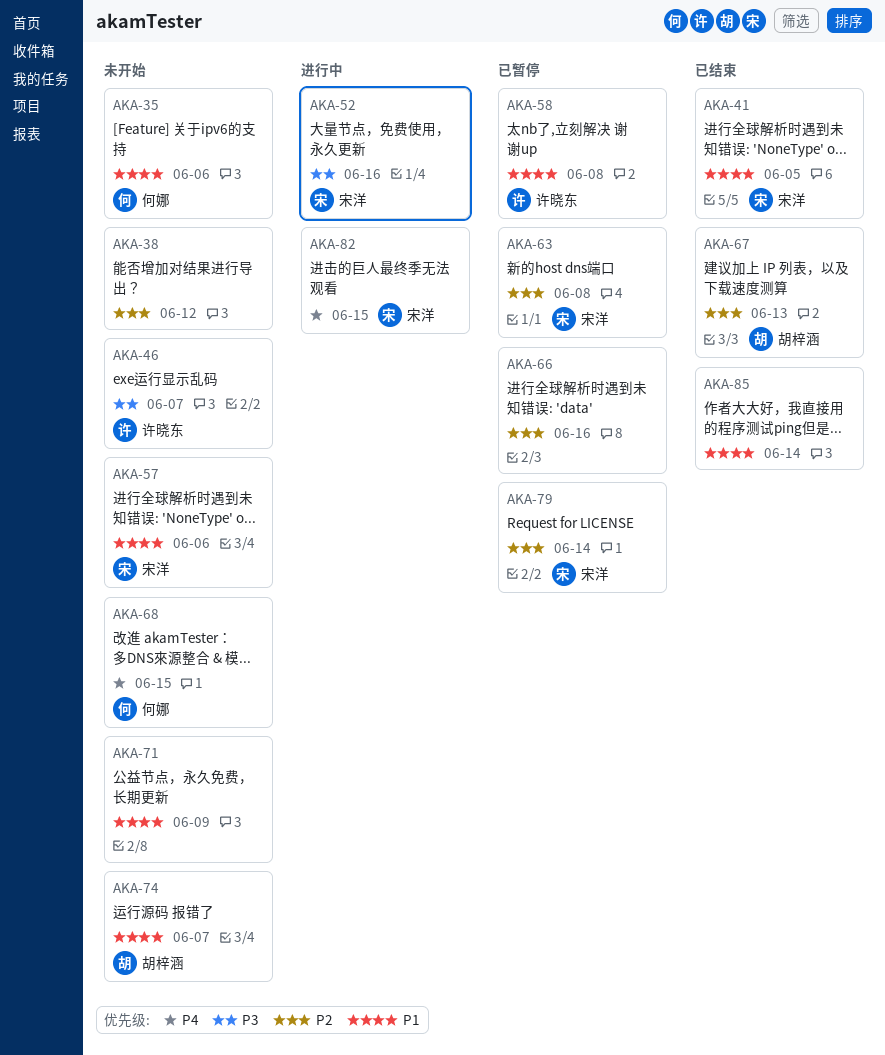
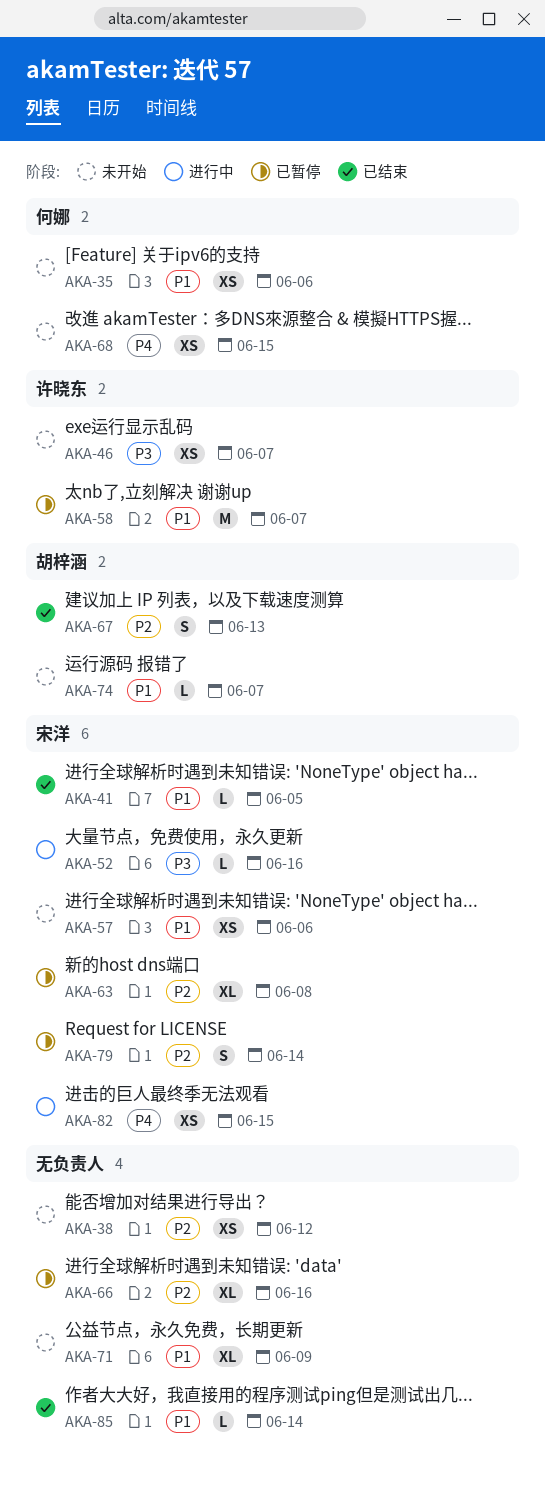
AKA-58, due: Jun 8 -> Jun 7

